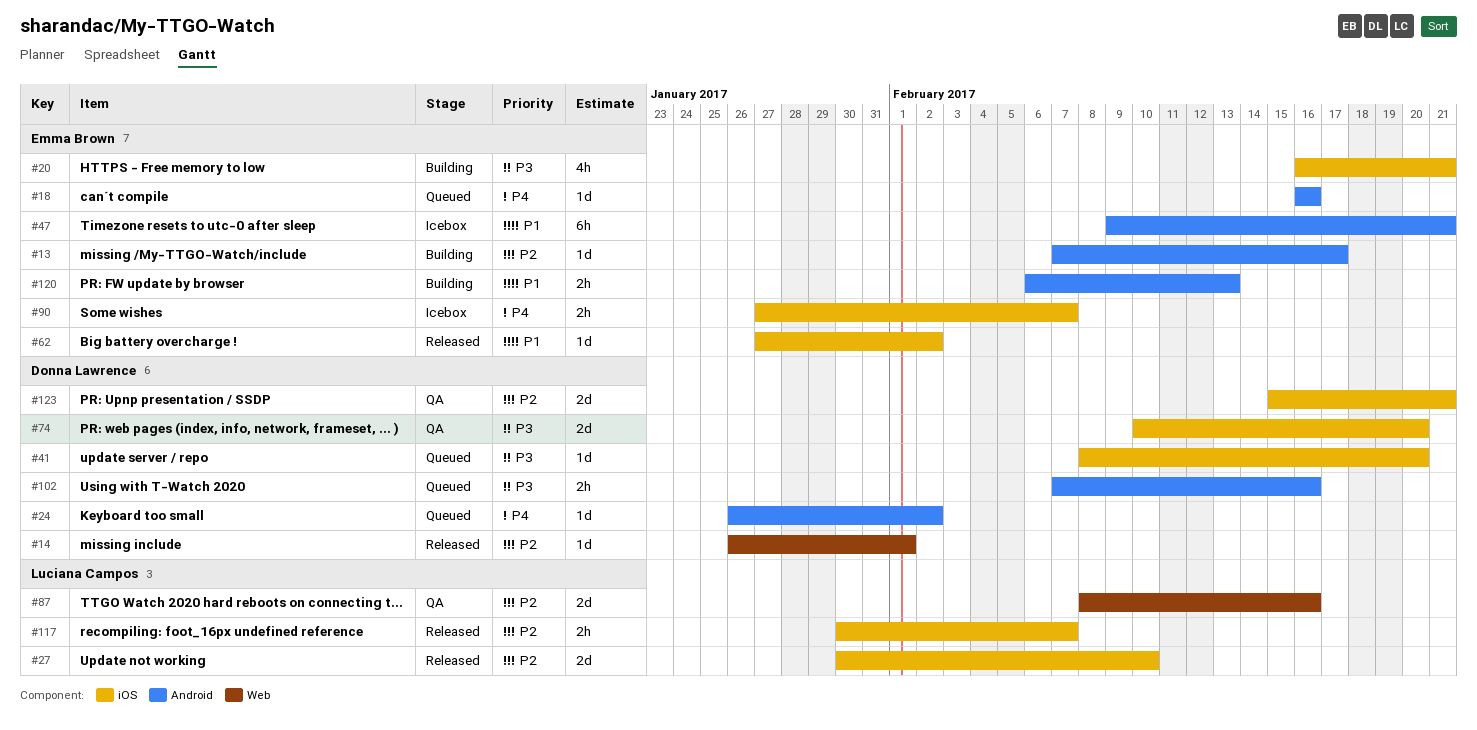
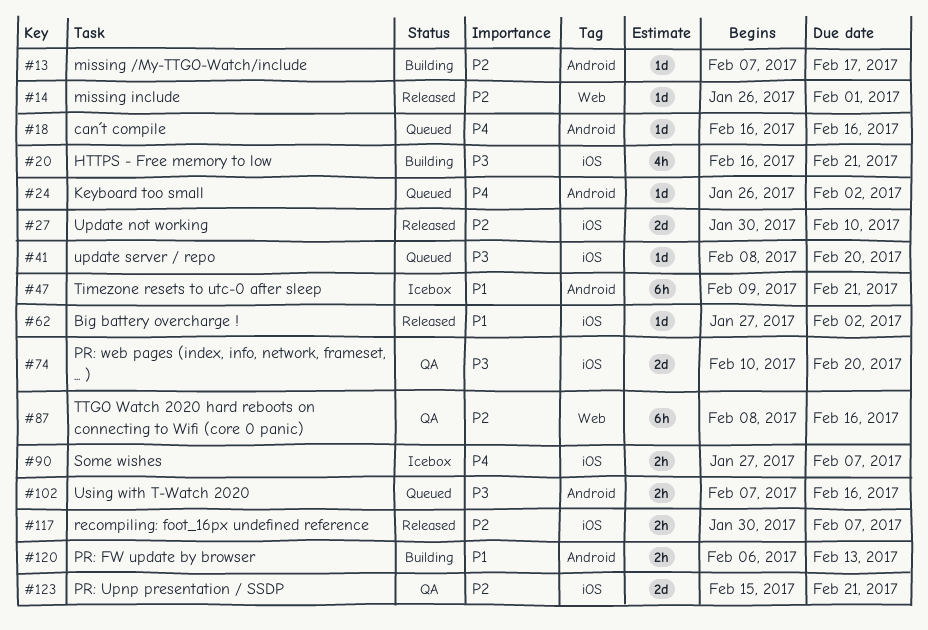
#87, estimate: 2d -> 6h

